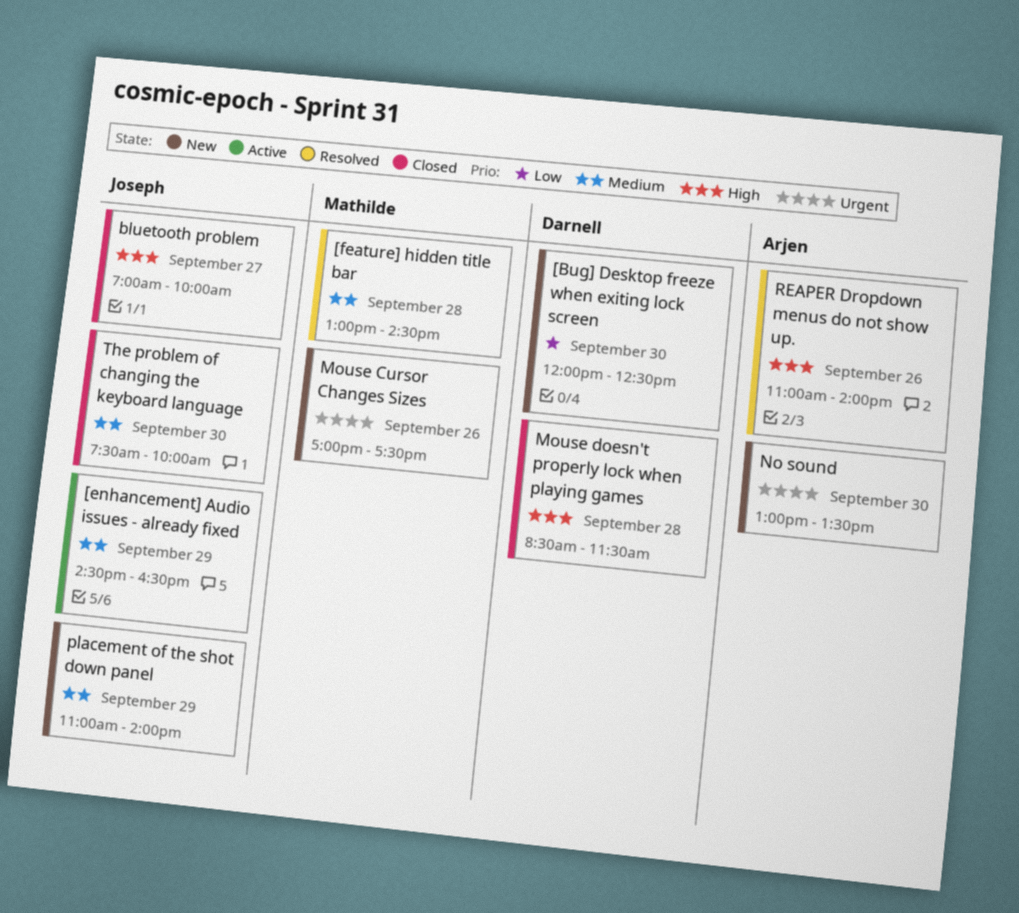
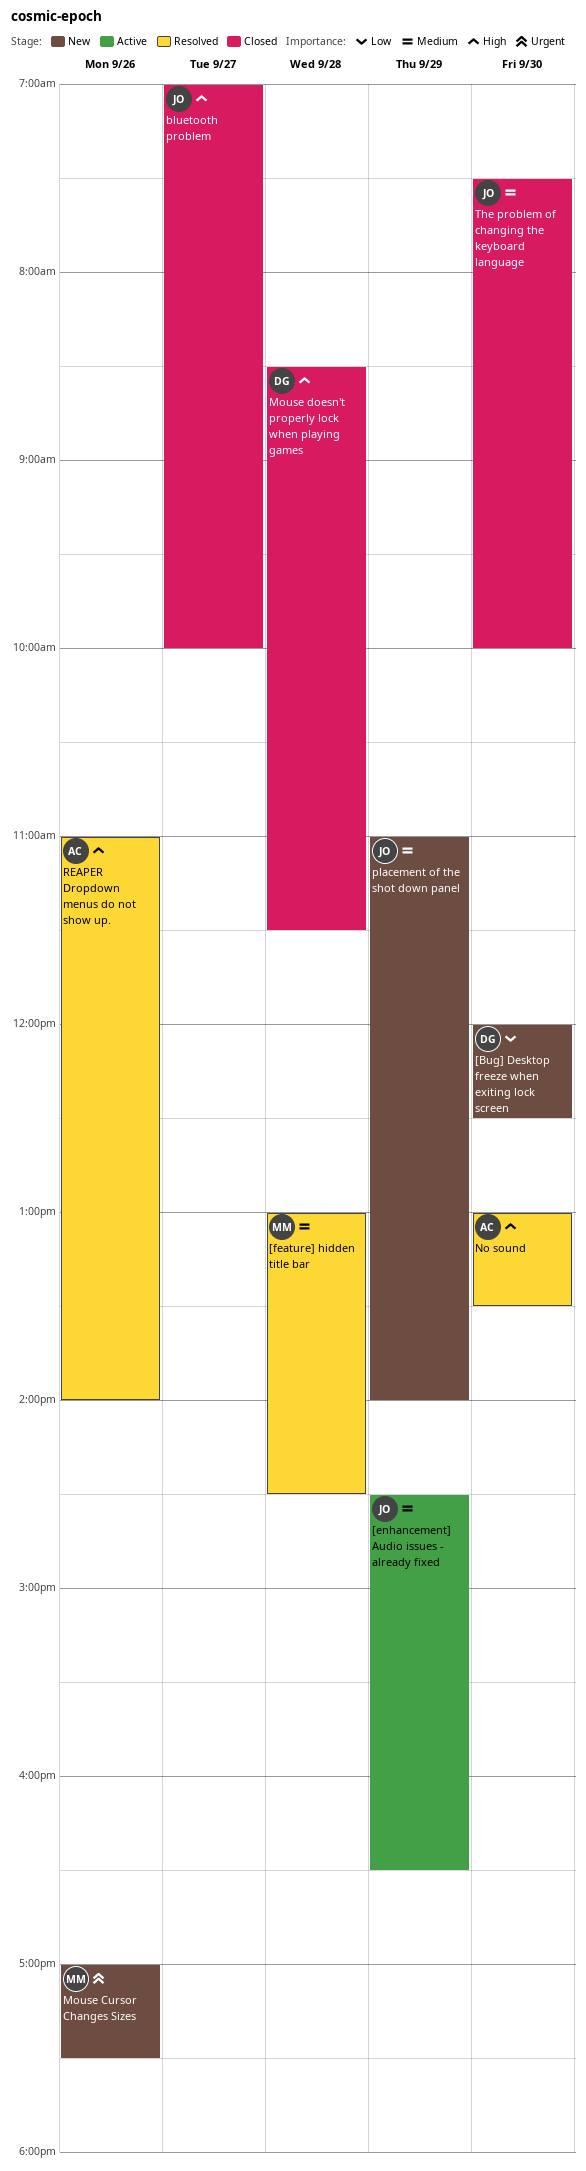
No sound, status: New -> Resolved
No sound, priority: Urgent -> High

